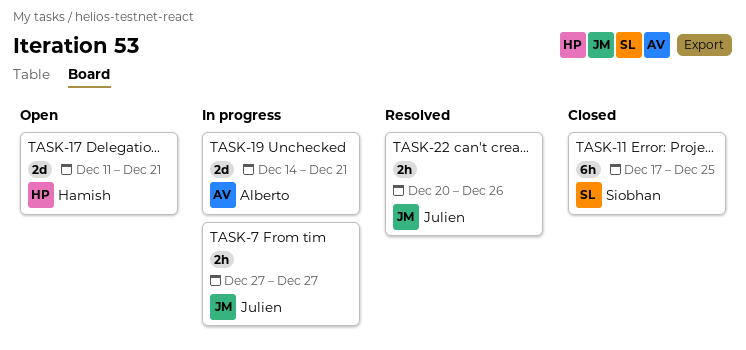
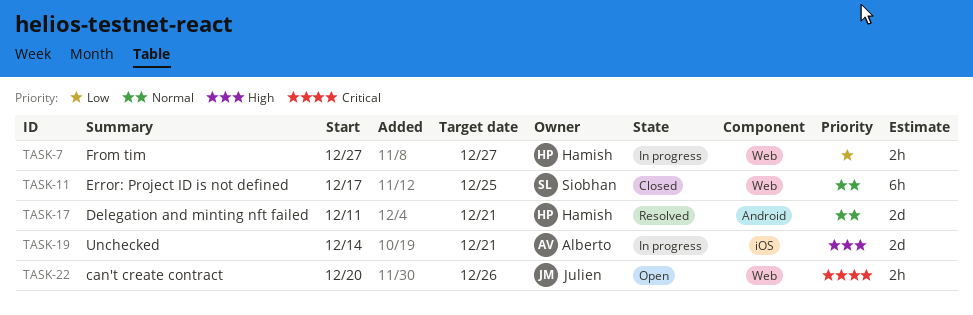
TASK-7, owner: Julien -> Hamish
TASK-17, status: Open -> Resolved
TASK-22, status: Resolved -> Open

